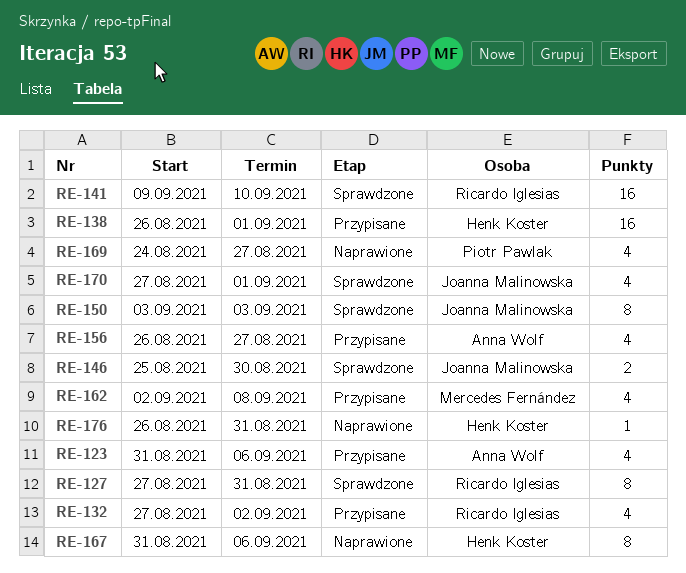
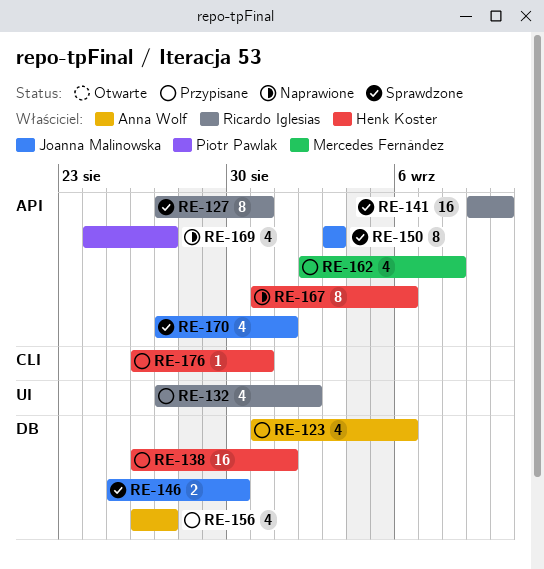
RE-176, status: Naprawione -> Przypisane

